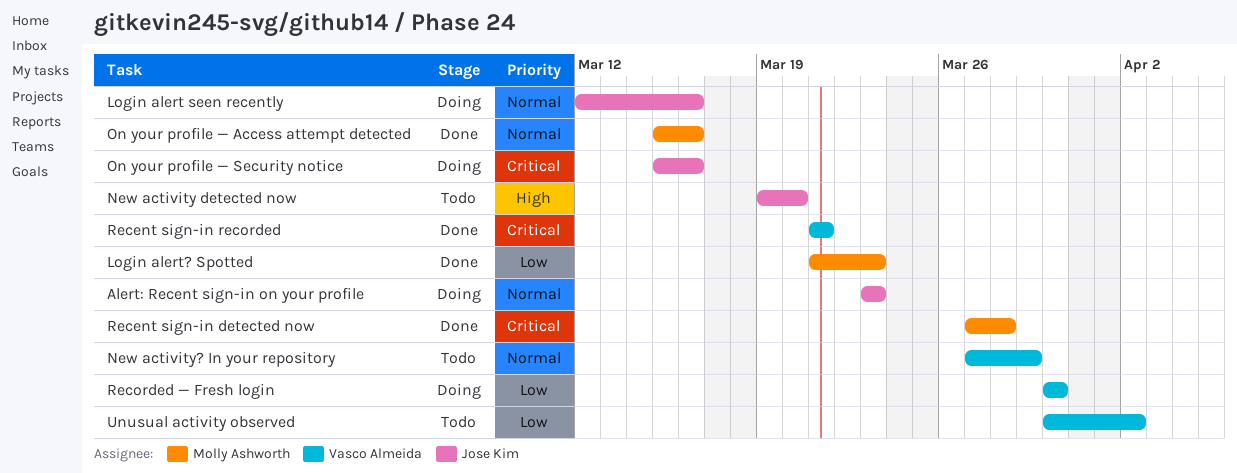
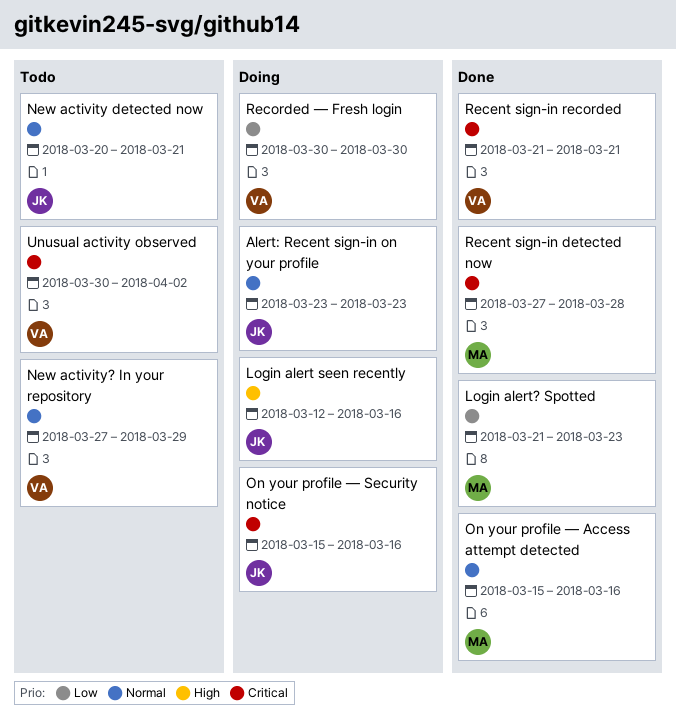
Login alert seen recently, priority: Normal -> High
New activity detected now, priority: High -> Normal
New activity detected now, start: Mar 19 -> Mar 20
New activity detected now, due: Mar 20 -> Mar 21
Unusual activity observed, priority: Low -> Critical

